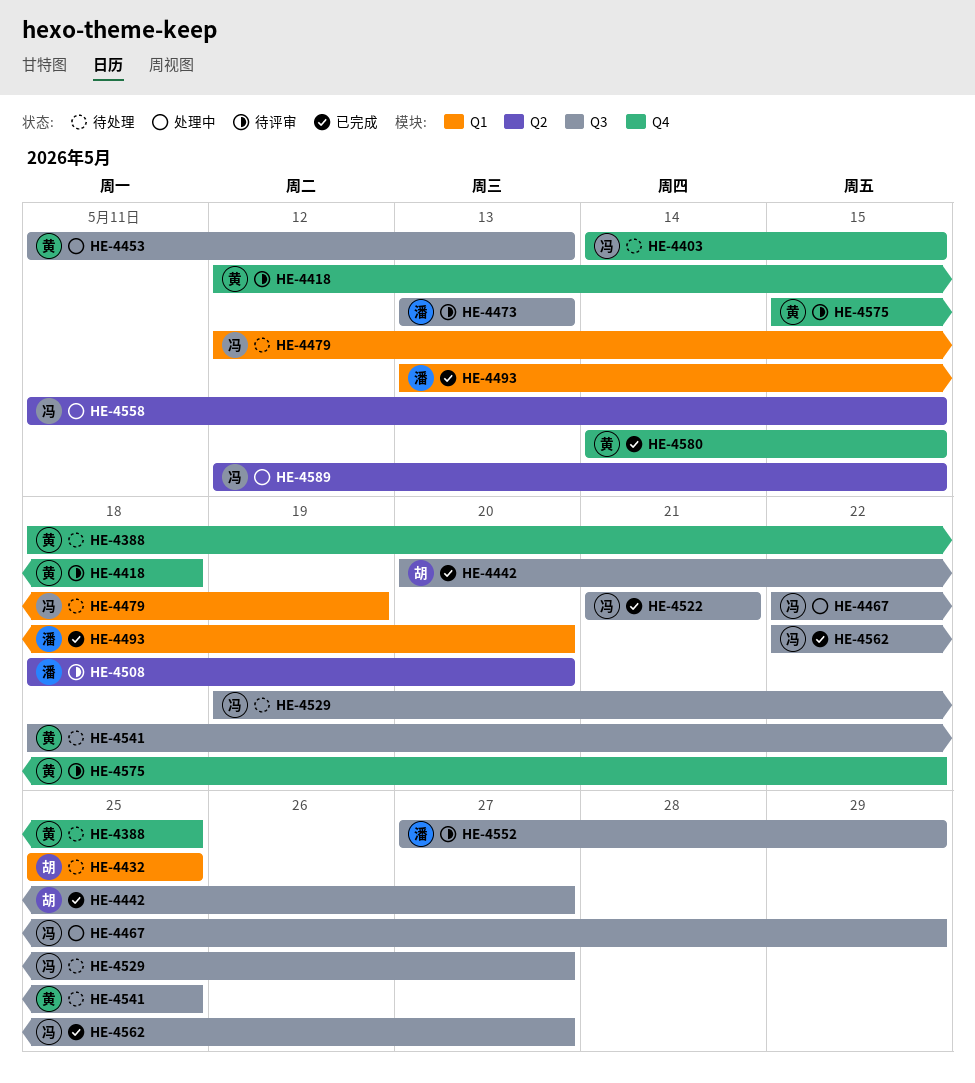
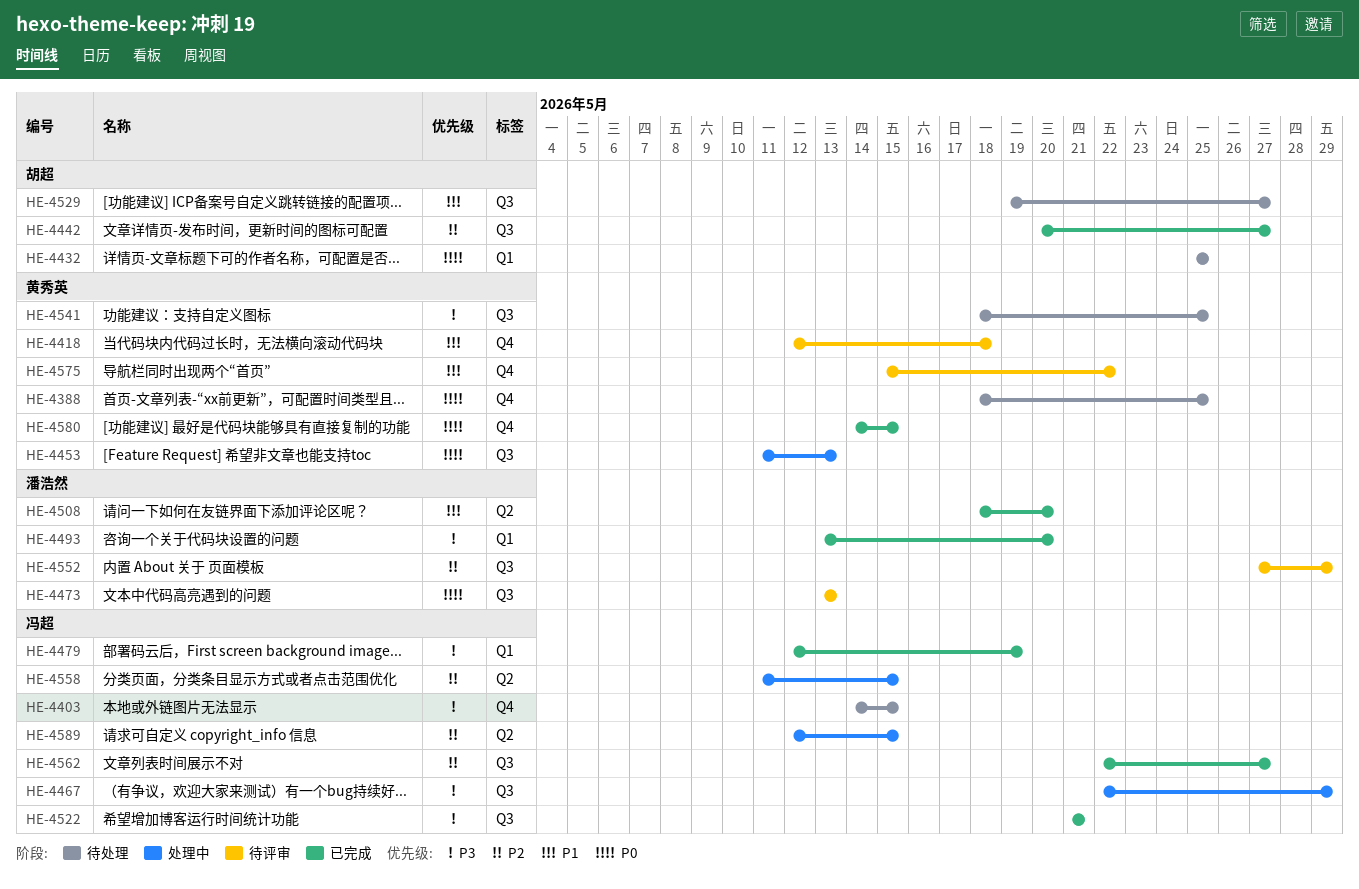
HE-4479, status: 待处理 -> 已完成
HE-4508, status: 待评审 -> 已完成
HE-4529, owner: 冯超 -> 胡超

